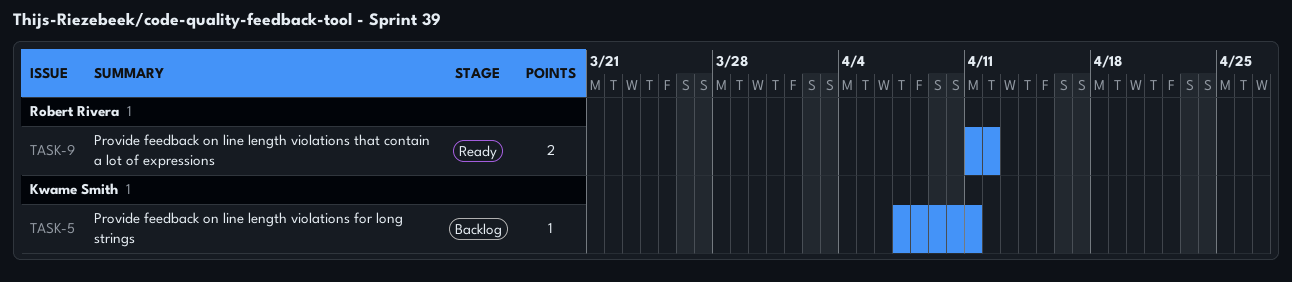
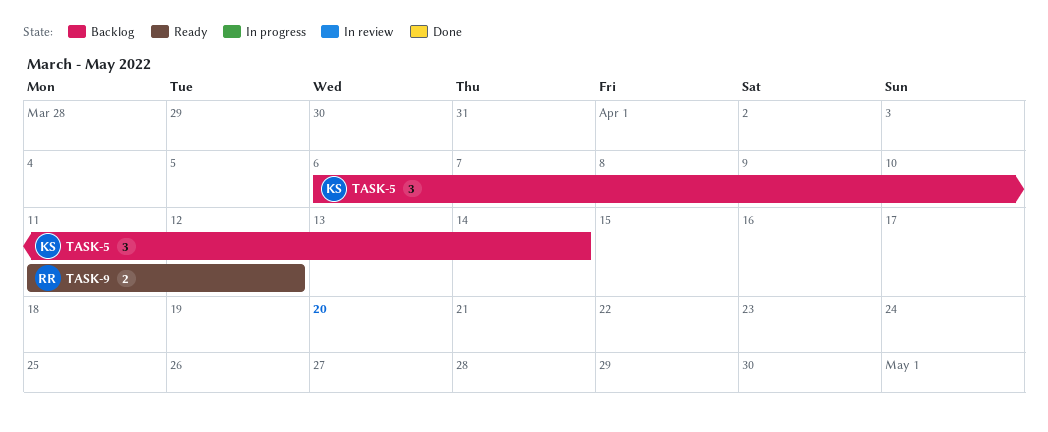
TASK-5, estimate: 1 -> 3
TASK-5, start: Apr 7 -> Apr 6
TASK-5, due: Apr 11 -> Apr 14

